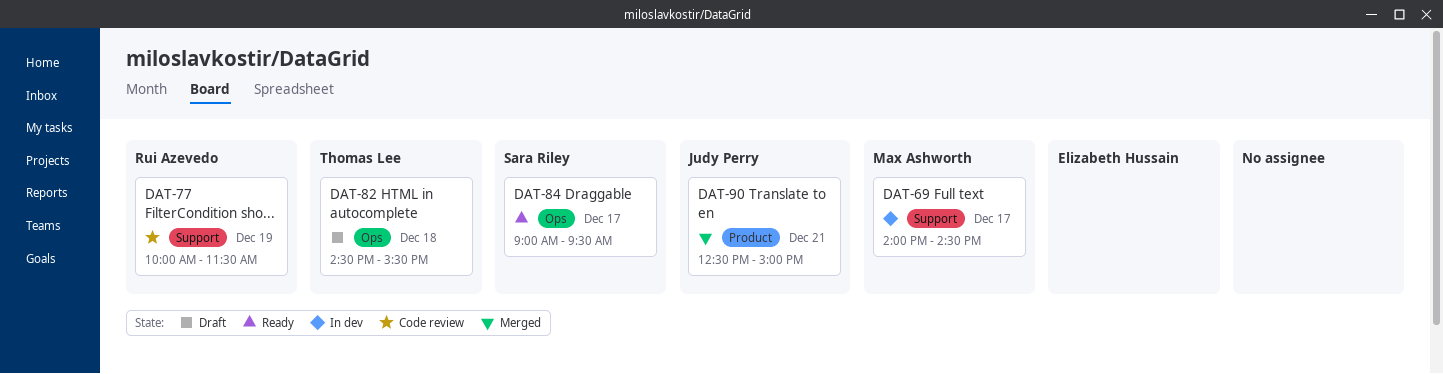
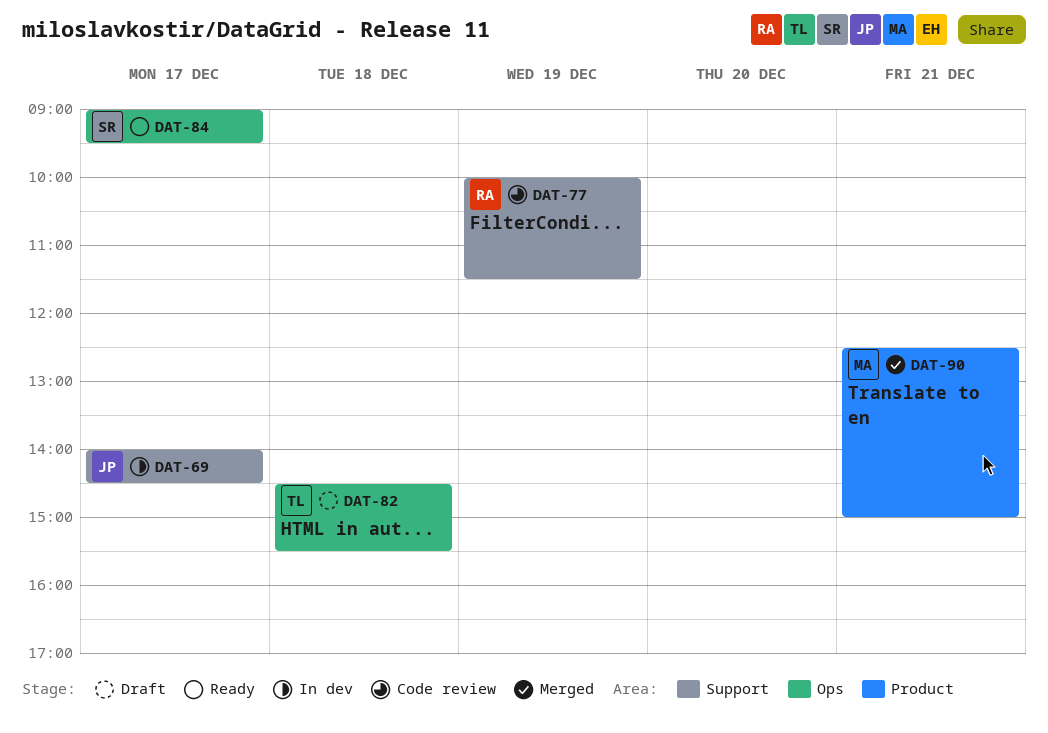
DAT-69, owner: Max Ashworth -> Judy Perry
DAT-90, owner: Judy Perry -> Max Ashworth

